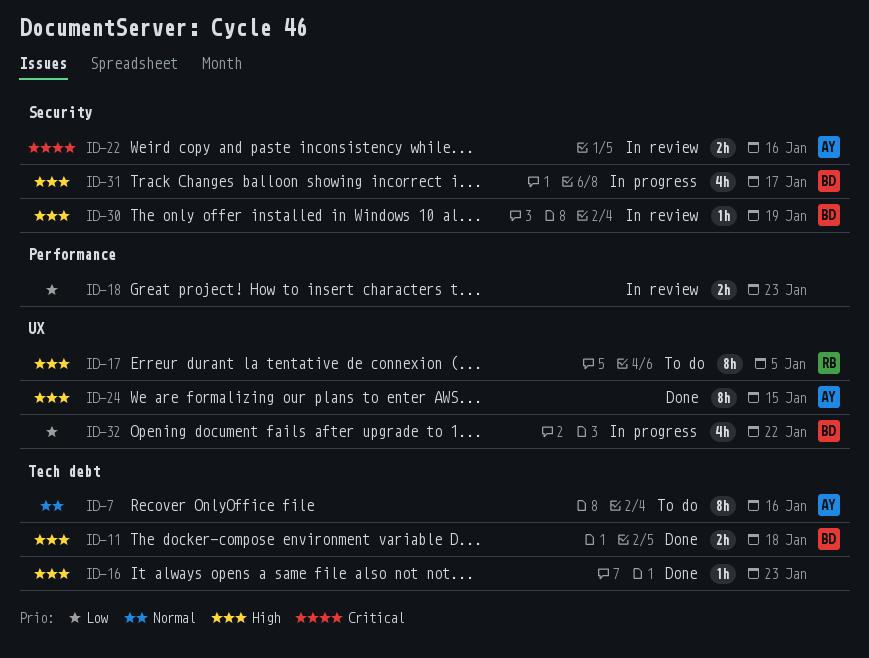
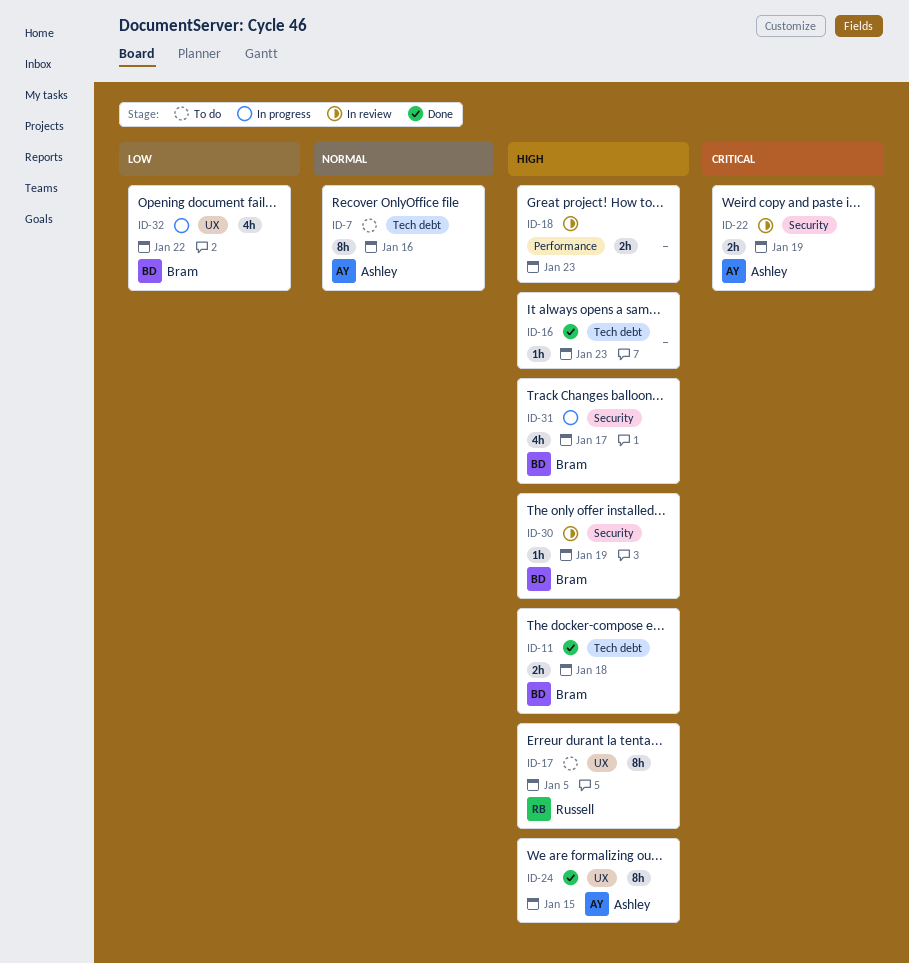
ID-18, priority: Low -> High
ID-22, due: Jan 16 -> Jan 19

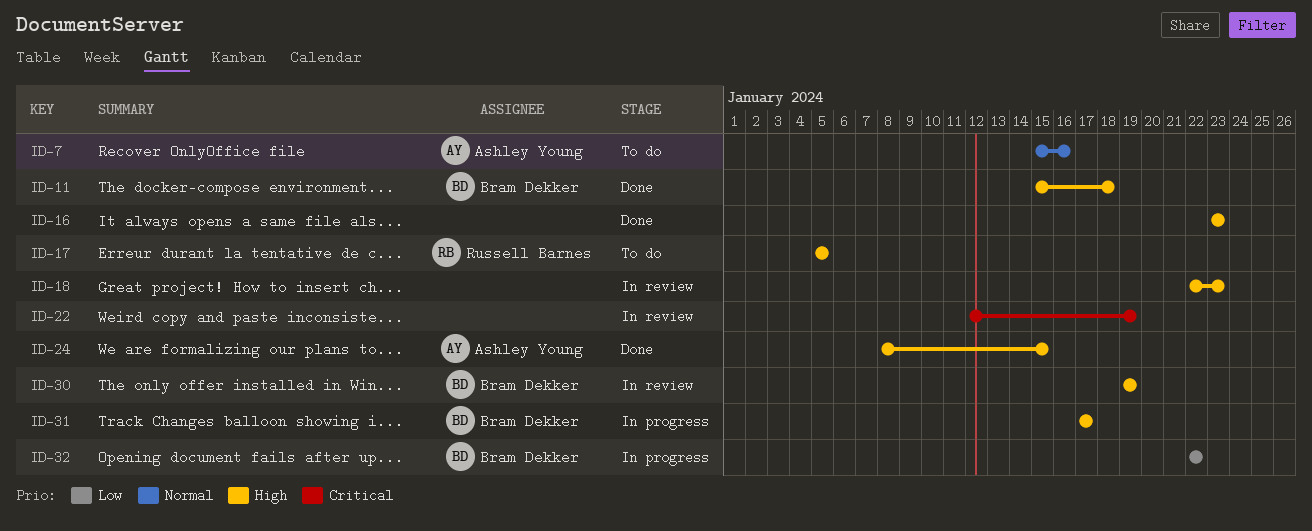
ID-22, owner: Ashley Young -> none

